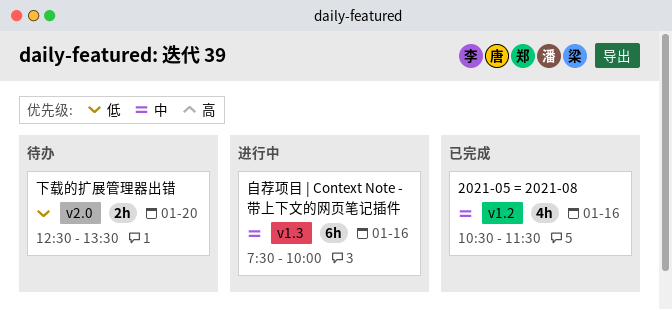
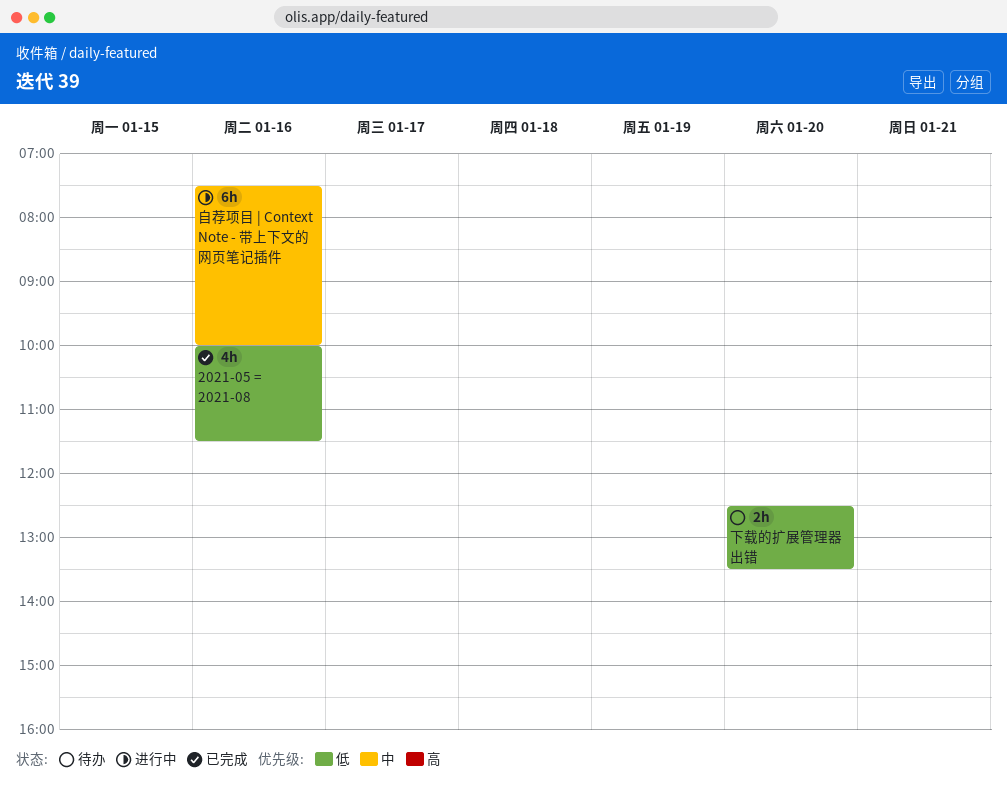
2021-05 = 2021-08, priority: 中 -> 低
2021-05 = 2021-08, begins: 10:30 -> 10:00

